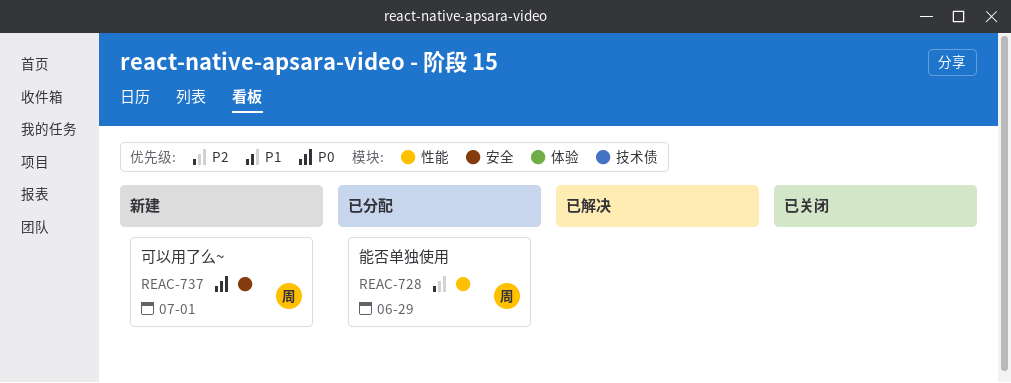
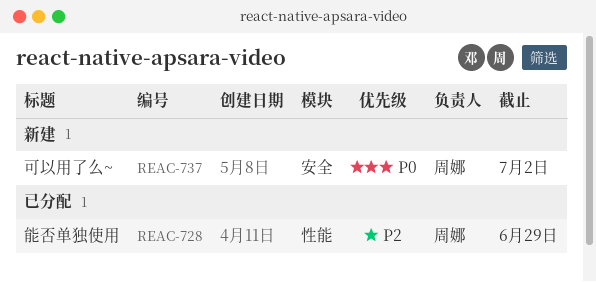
REAC-737, due: Jul 1 -> Jul 2

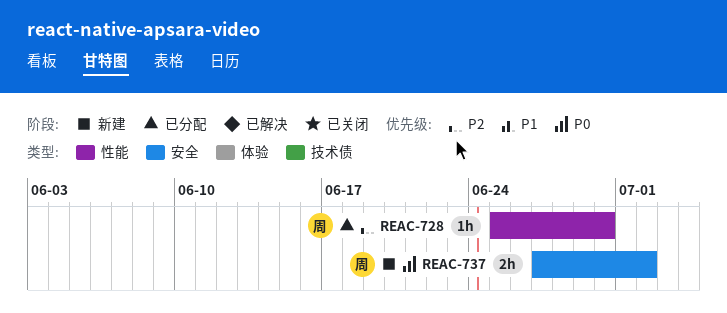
REAC-728, due: Jun 29 -> Jun 30

